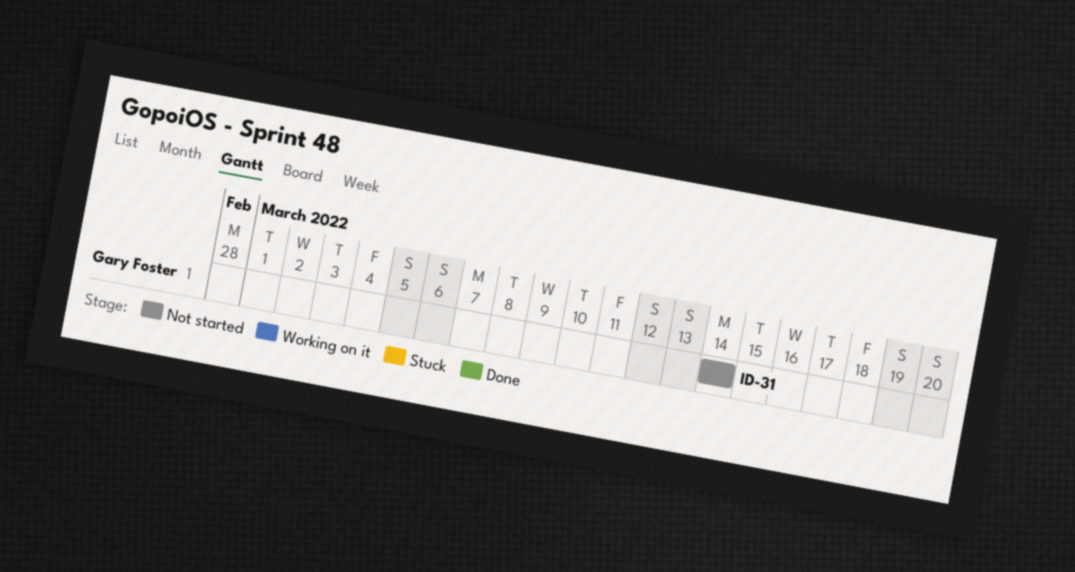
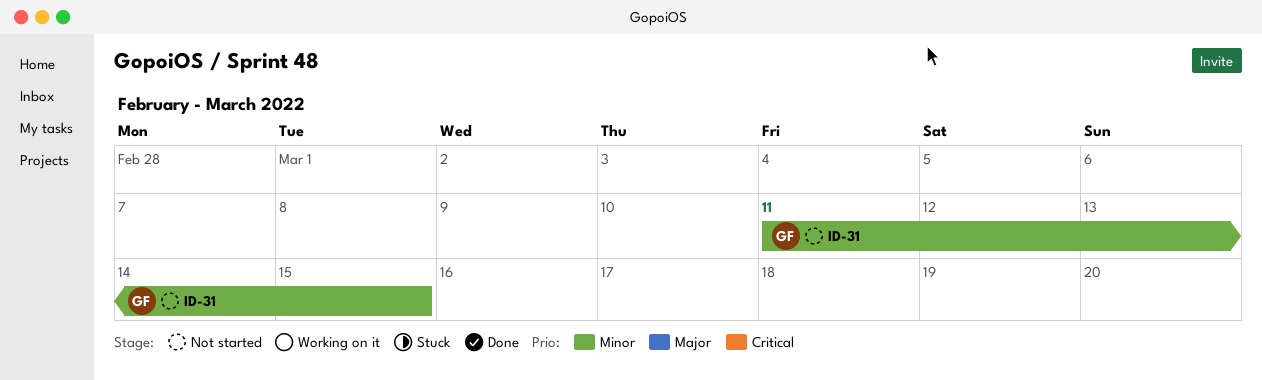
ID-31, start: Mar 14 -> Mar 11
ID-31, due: Mar 14 -> Mar 15

